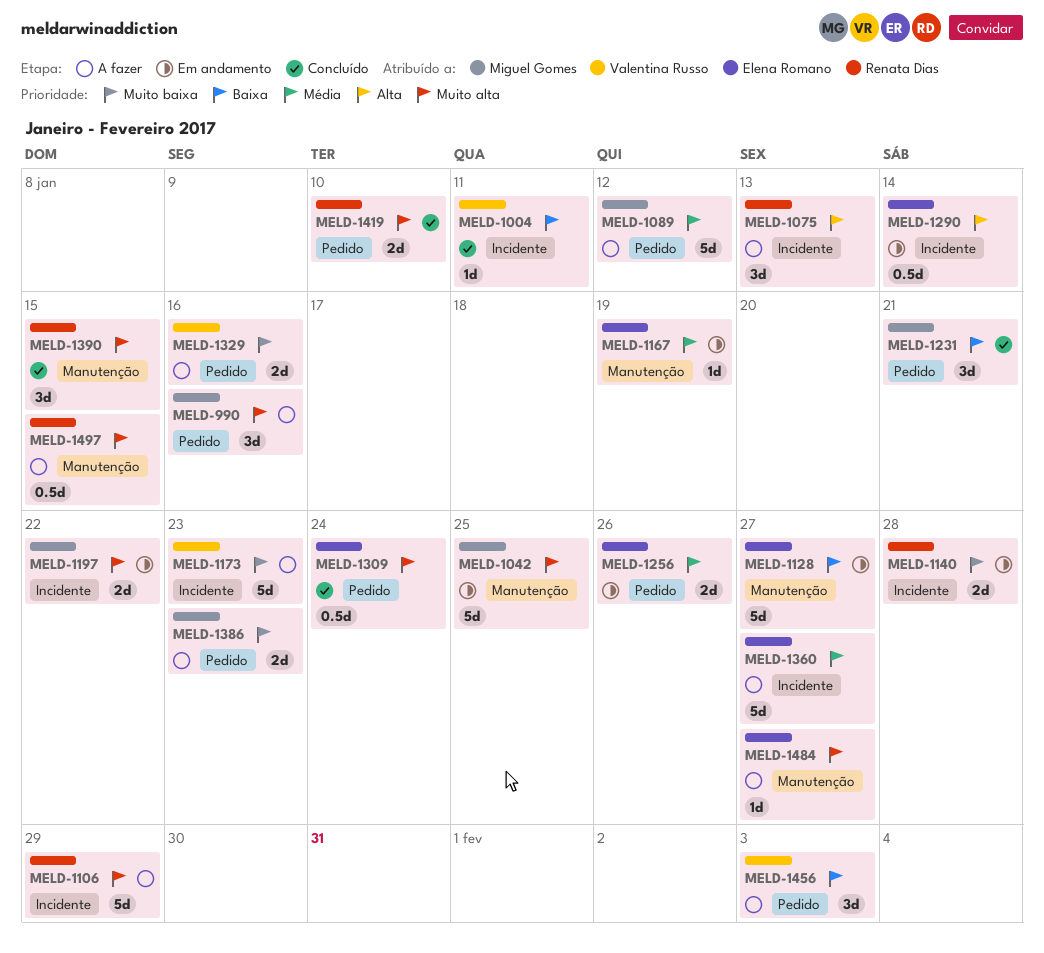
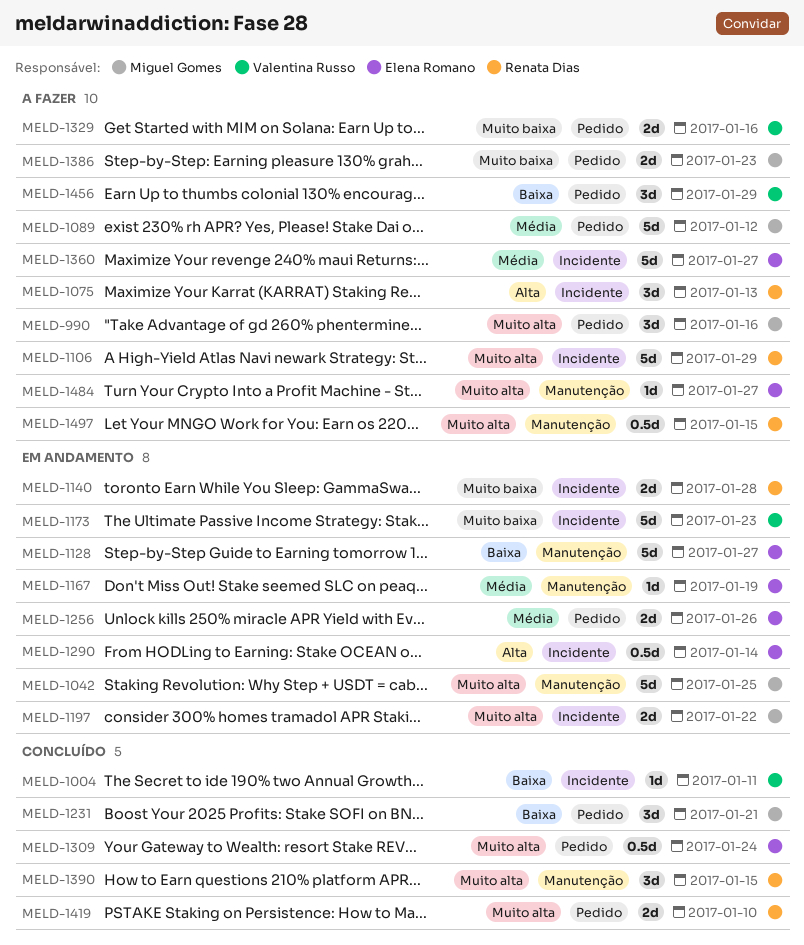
MELD-1173, status: A fazer -> Em andamento
MELD-1456, due: Feb 3 -> Jan 29

